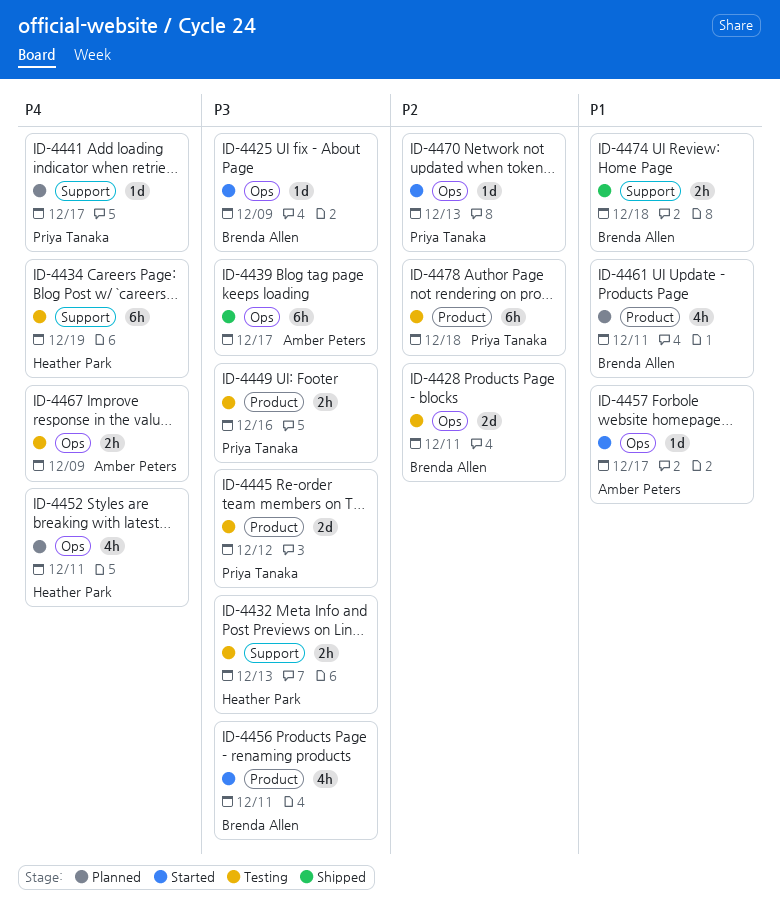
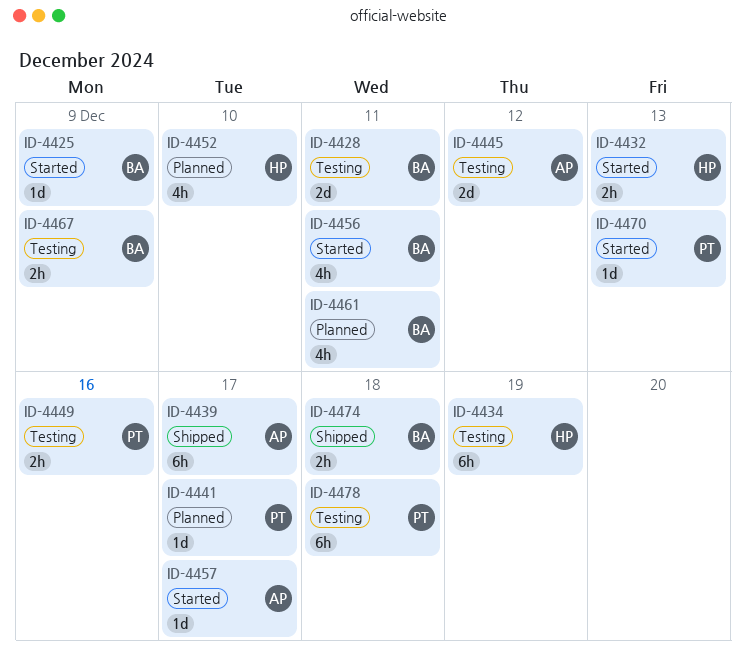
ID-4432, status: Testing -> Started
ID-4445, owner: Priya Tanaka -> Amber Peters
ID-4452, due: Dec 11 -> Dec 10
ID-4467, owner: Amber Peters -> Brenda Allen

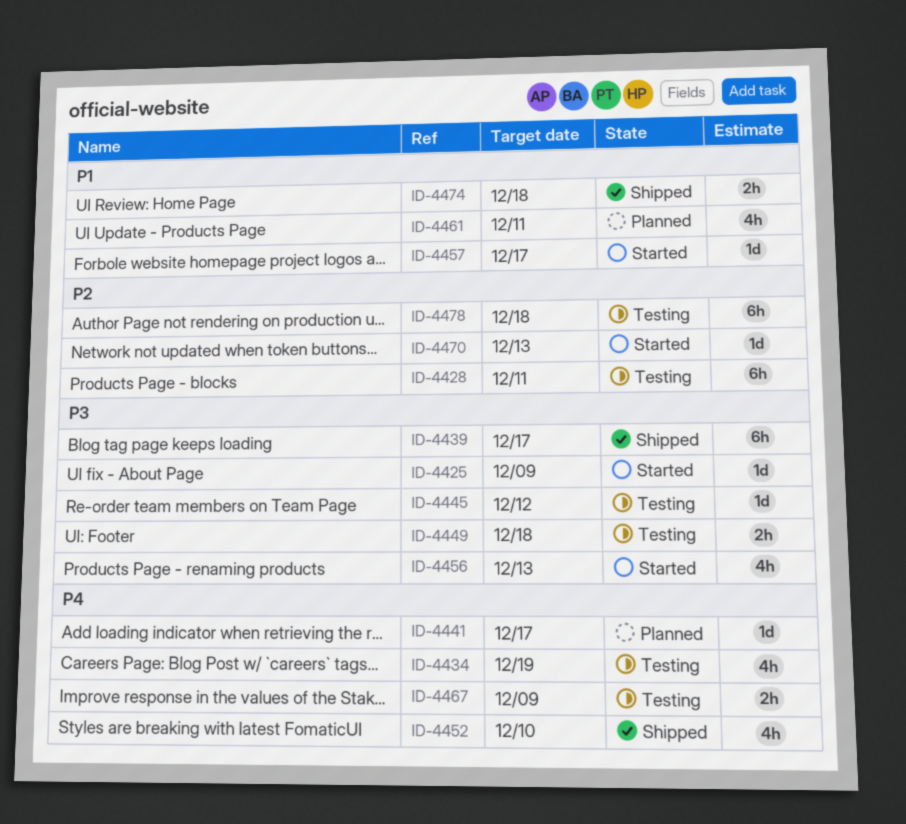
ID-4428, estimate: 2d -> 6h
ID-4432: present -> none
ID-4434, estimate: 6h -> 4h
ID-4445, estimate: 2d -> 1d
ID-4449, due: Dec 16 -> Dec 18
ID-4452, status: Planned -> Shipped
ID-4456, due: Dec 11 -> Dec 13

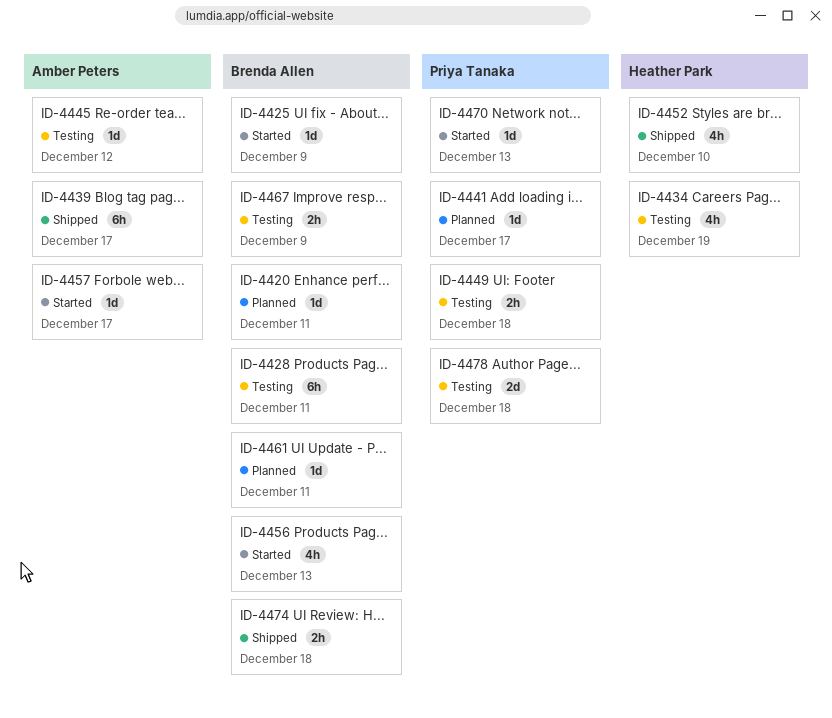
ID-4420: none -> present
ID-4461, estimate: 4h -> 1d
ID-4478, estimate: 6h -> 2d

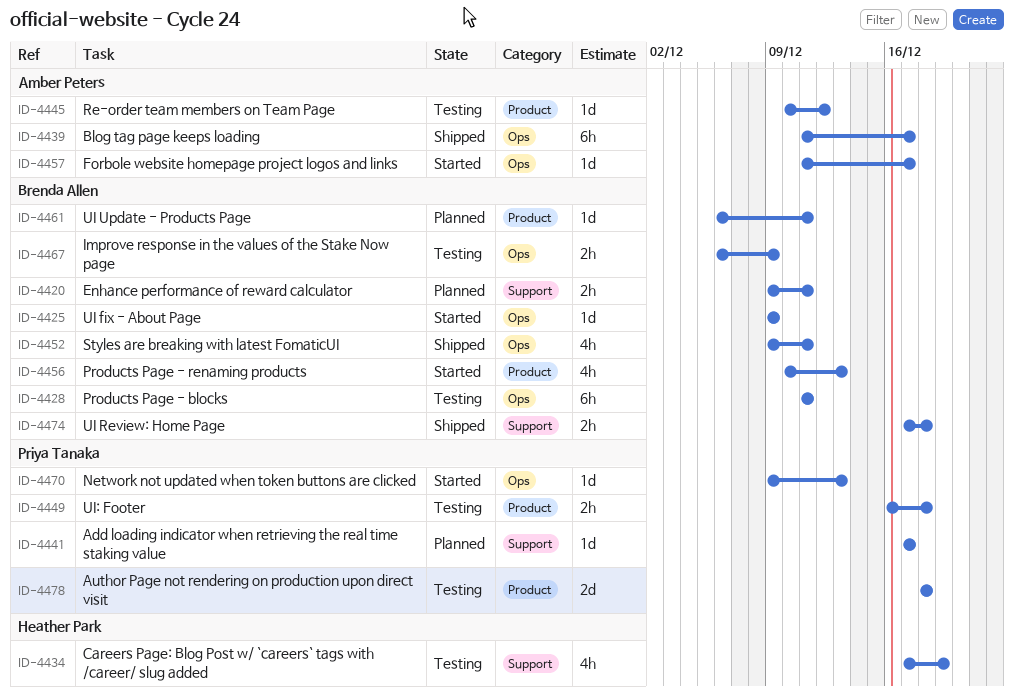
ID-4420, estimate: 1d -> 2h
ID-4452, owner: Heather Park -> Brenda Allen
ID-4452, due: Dec 10 -> Dec 11

